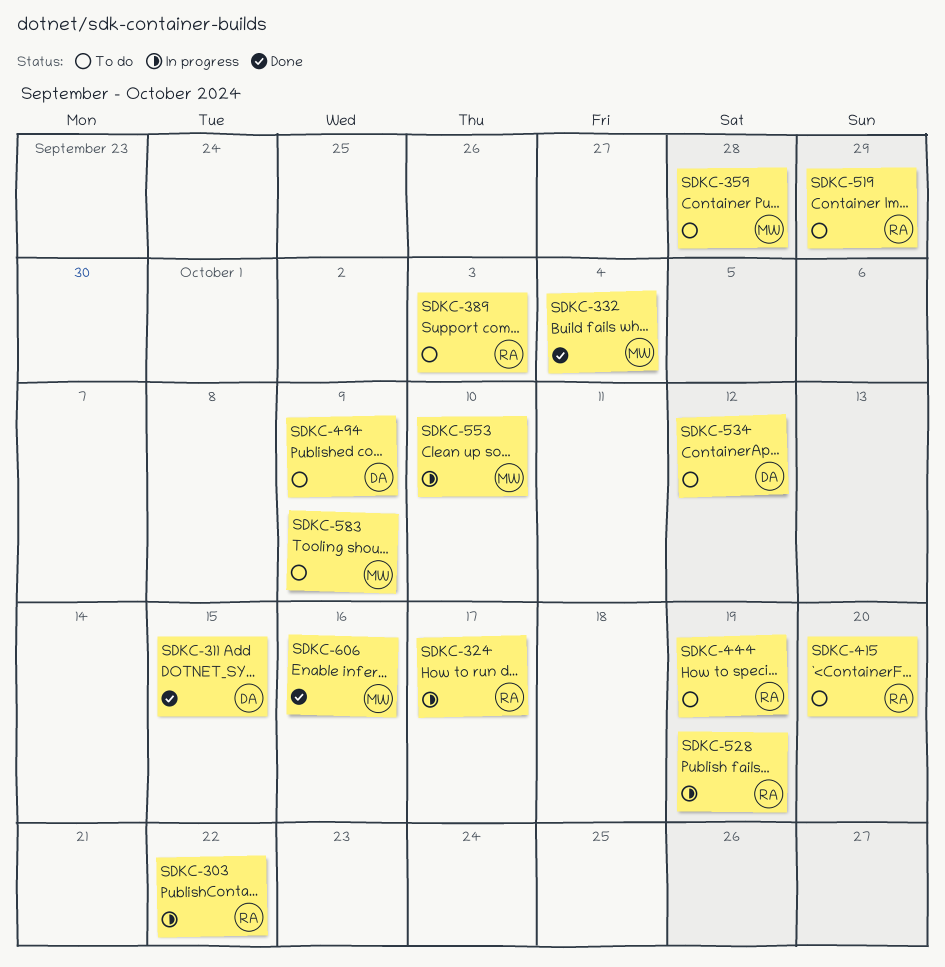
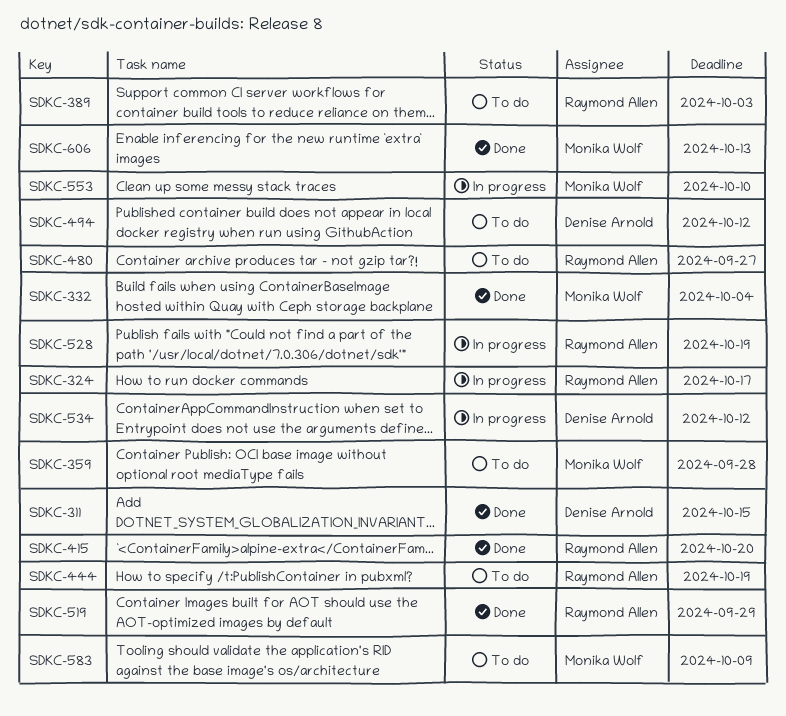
SDKC-303: present -> none
SDKC-415, status: To do -> Done
SDKC-480: none -> present
SDKC-494, due: Oct 9 -> Oct 12
SDKC-519, status: To do -> Done
SDKC-534, status: To do -> In progress
SDKC-606, due: Oct 16 -> Oct 13

